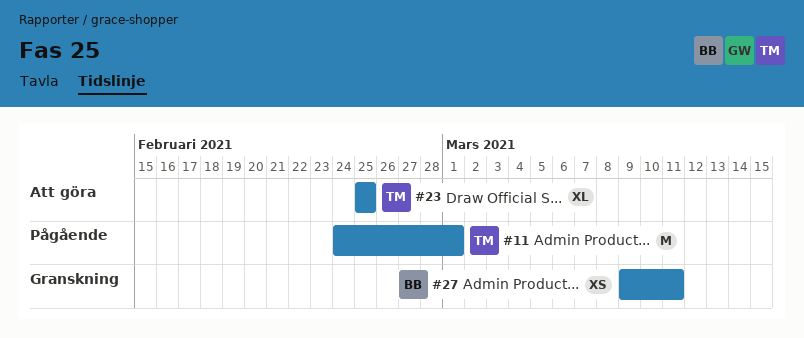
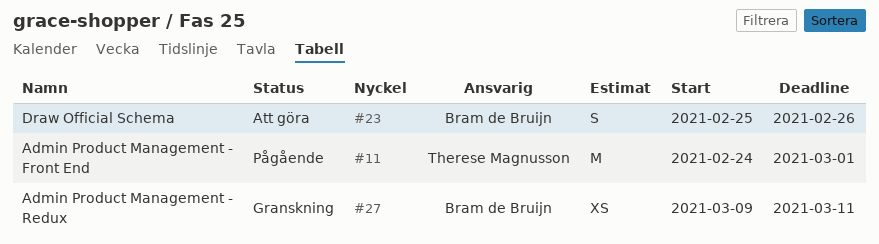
#23, owner: Therese Magnusson -> Bram de Bruijn
#23, estimate: XL -> S
#23, due: Feb 25 -> Feb 26

